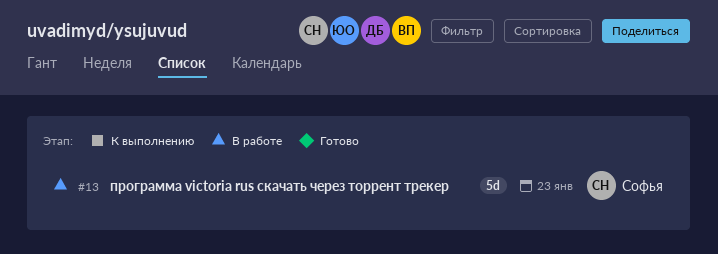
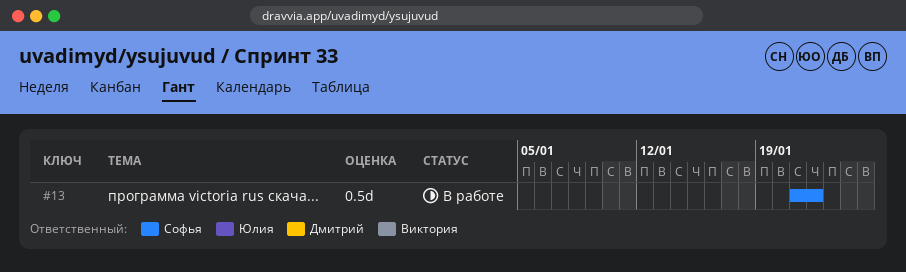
#13, estimate: 5d -> 0.5d
#13, due: Jan 23 -> Jan 22

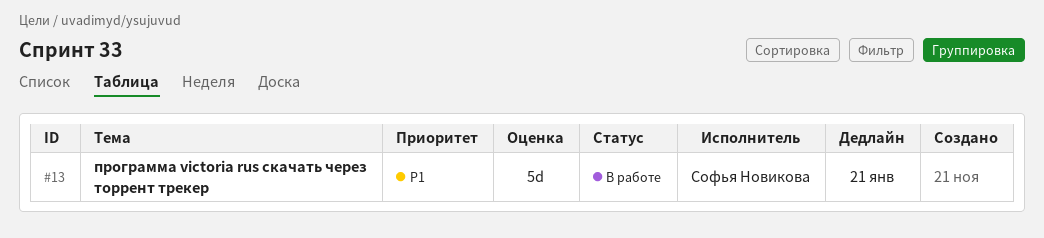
#13, estimate: 0.5d -> 5d
#13, due: Jan 22 -> Jan 21

